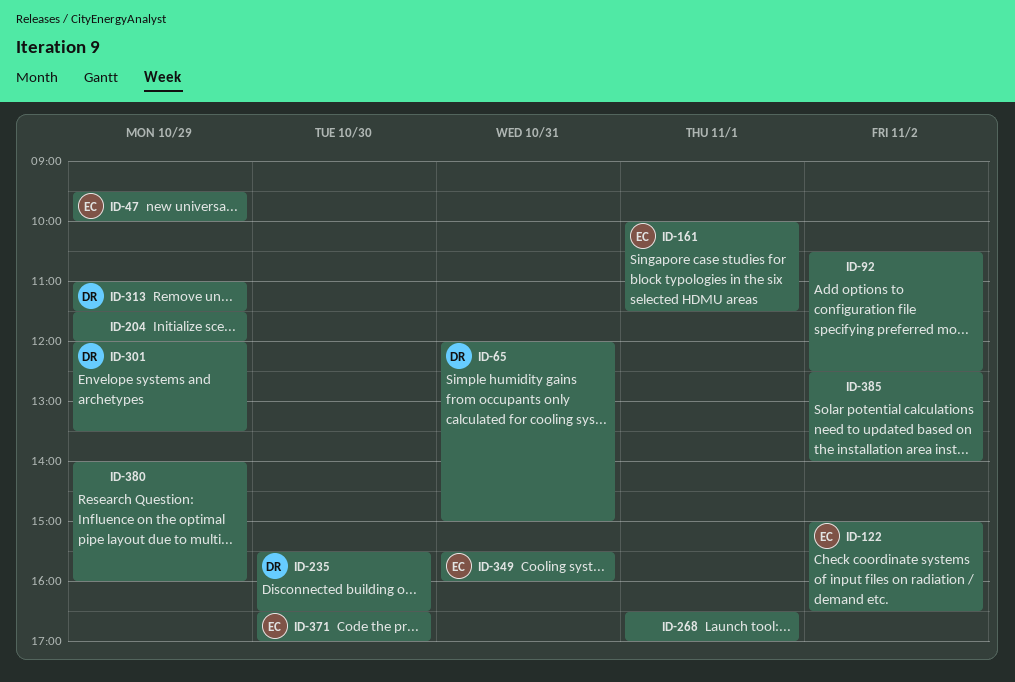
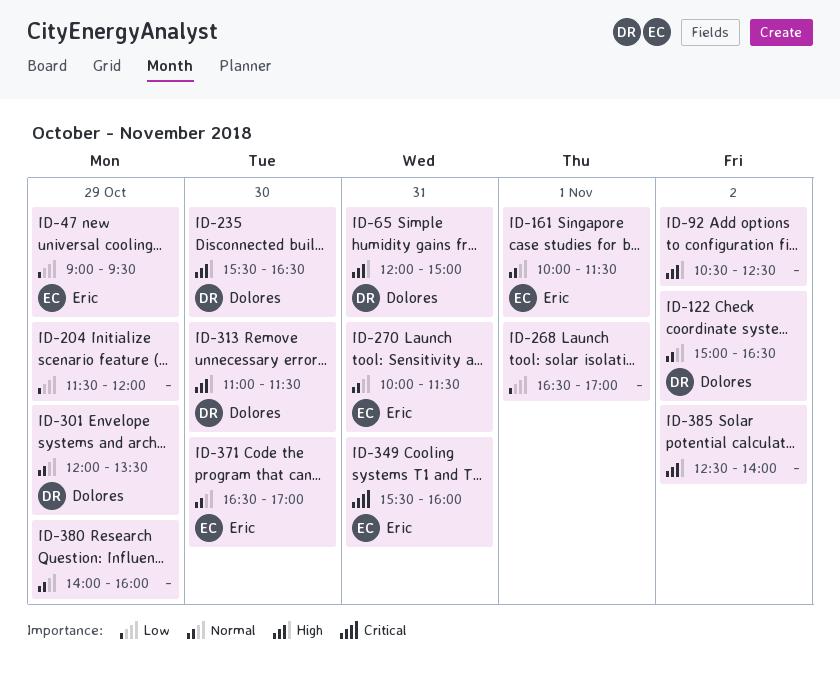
ID-47, begins: 09:30 -> 09:00
ID-47, ends: 10:00 -> 09:30
ID-122, owner: Eric -> Dolores
ID-270: none -> present
ID-313, day: Oct 29 -> Oct 30

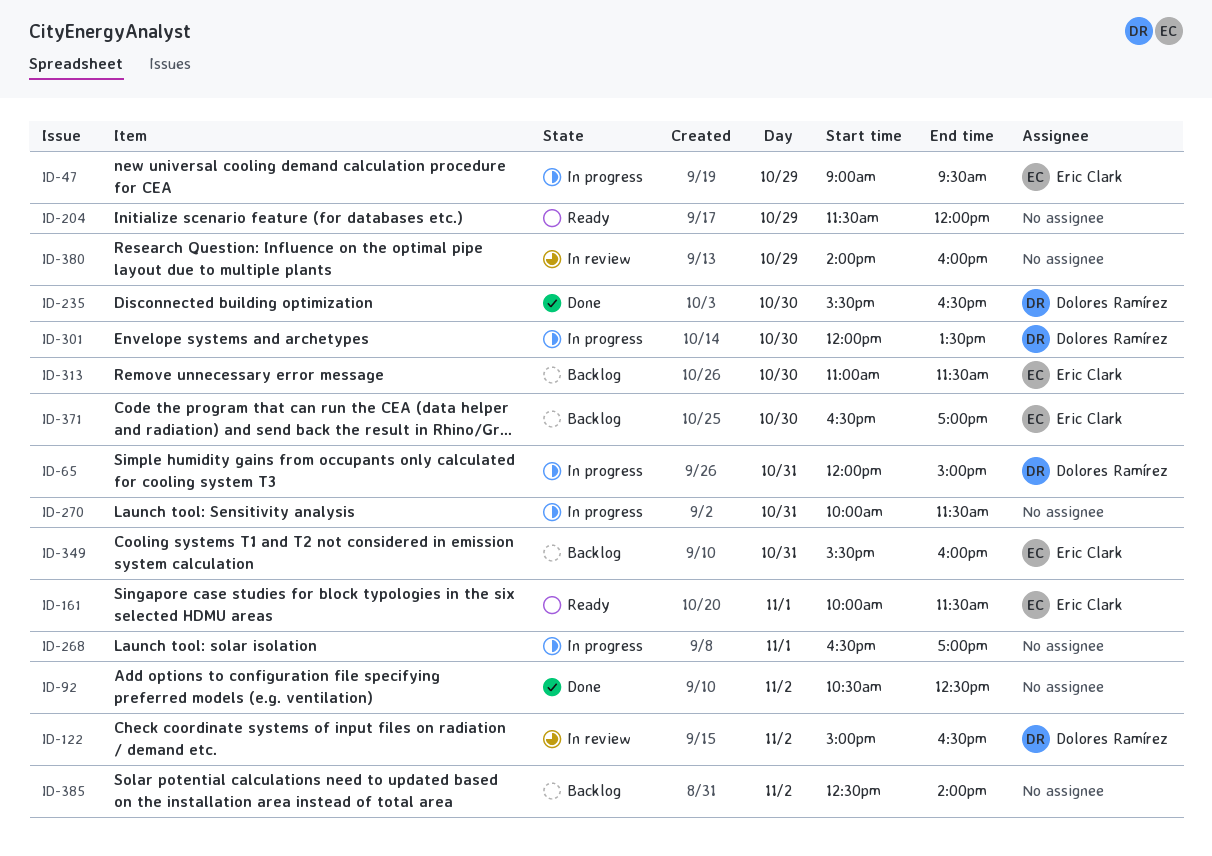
ID-270, owner: Eric Clark -> none
ID-301, day: Oct 29 -> Oct 30
ID-313, owner: Dolores Ramírez -> Eric Clark

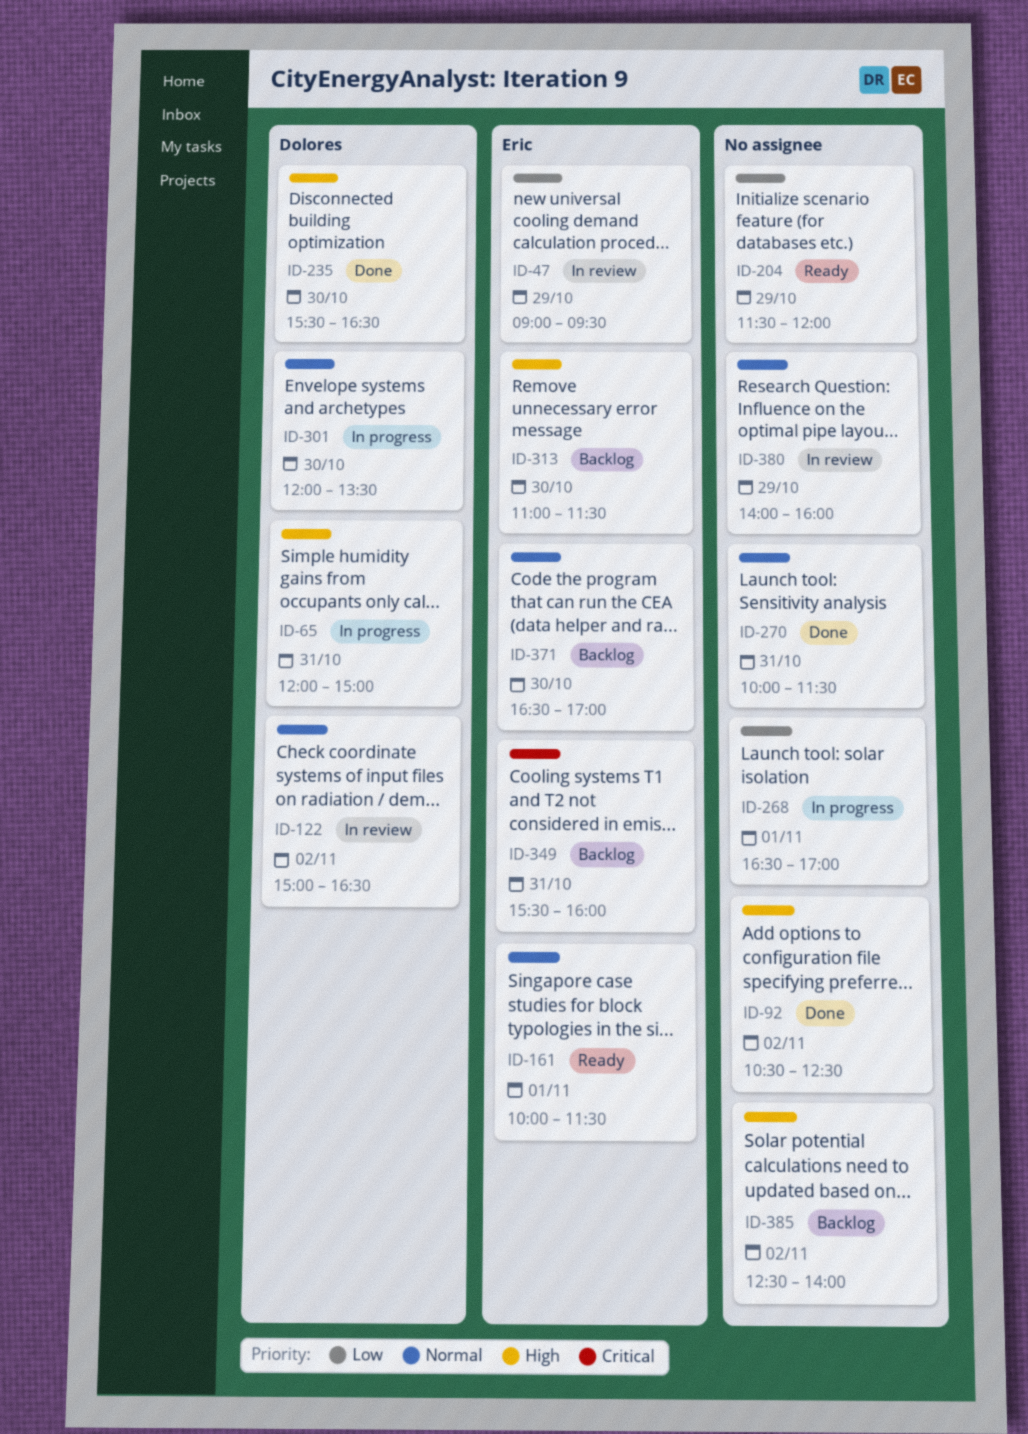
ID-47, status: In progress -> In review
ID-270, status: In progress -> Done

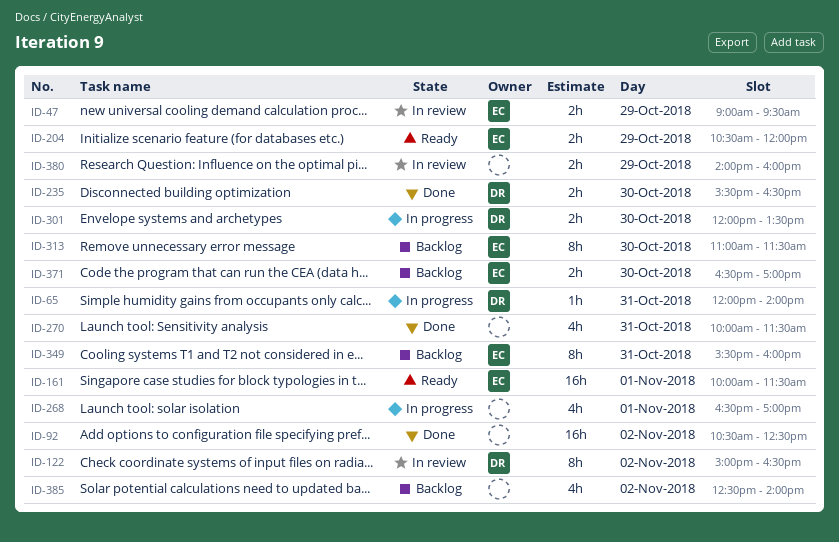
ID-65, ends: 15:00 -> 14:00
ID-204, owner: none -> Eric
ID-204, begins: 11:30 -> 10:30

